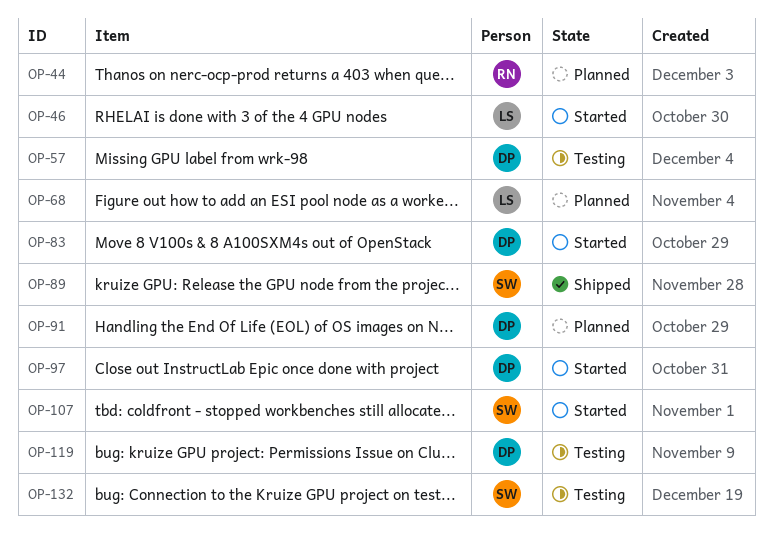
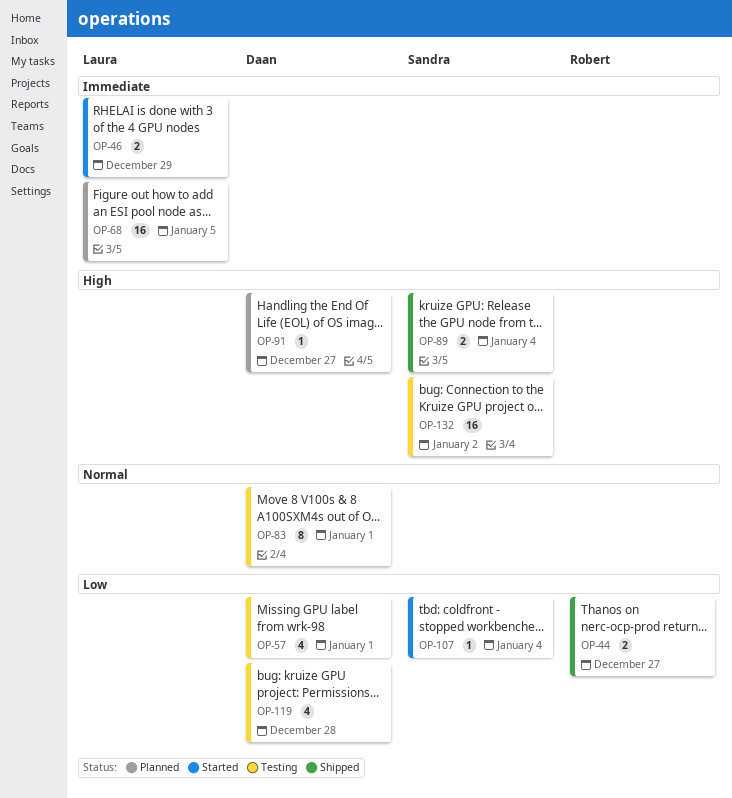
OP-44, status: Planned -> Shipped
OP-83, status: Started -> Testing
OP-97: present -> none

